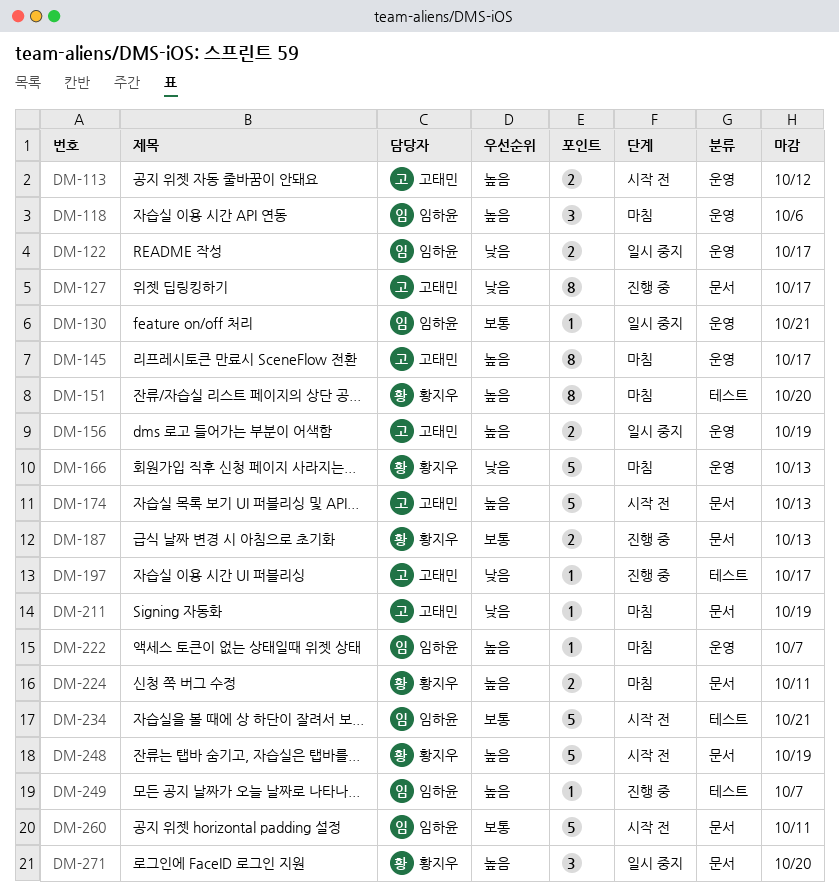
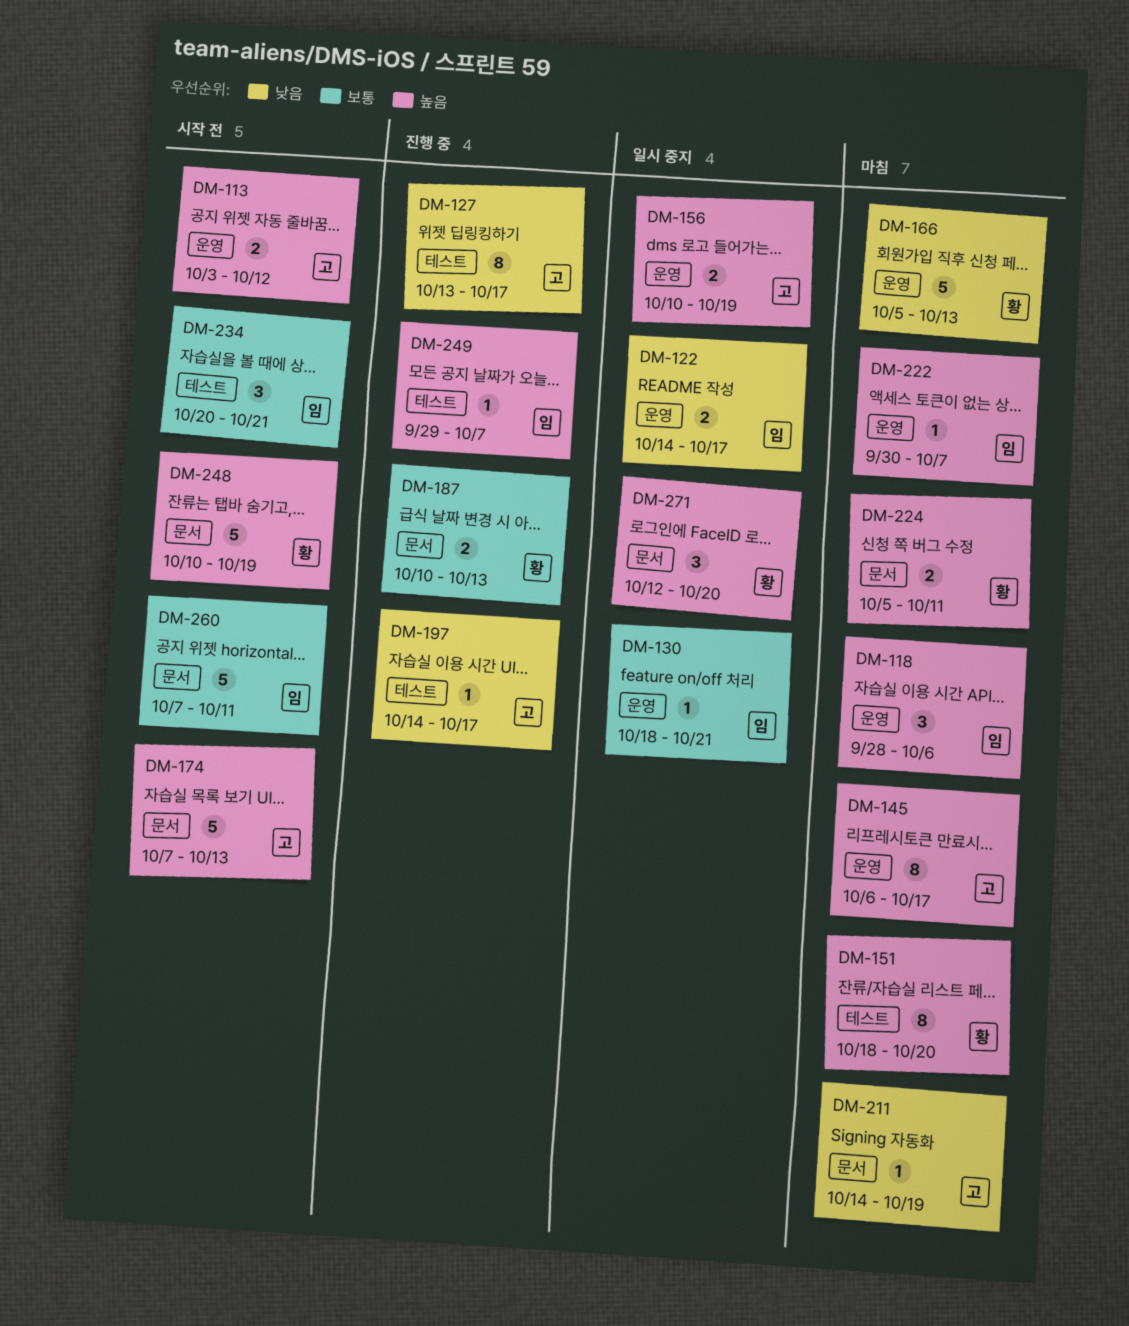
DM-127, label: 문서 -> 테스트
DM-234, estimate: 5 -> 3

